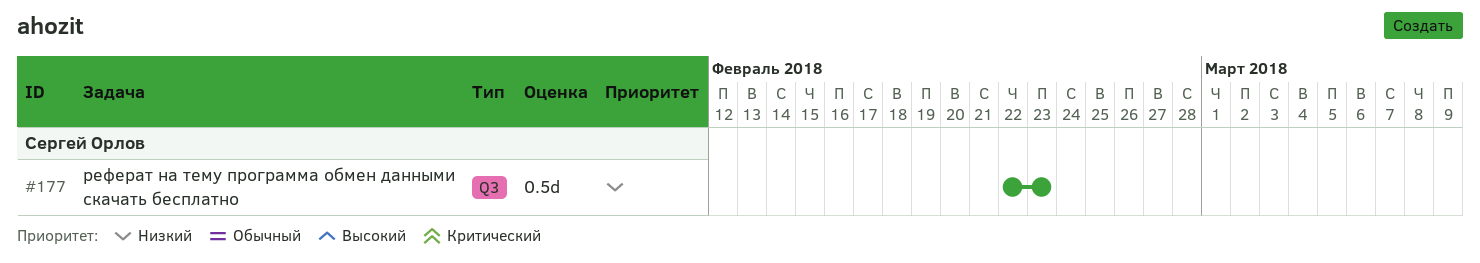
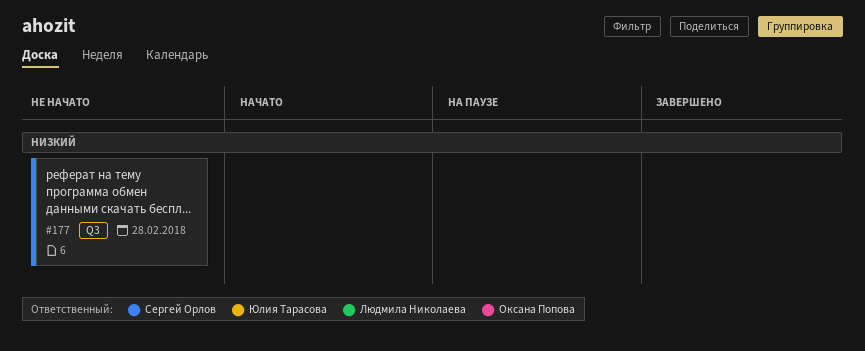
#177, due: Feb 23 -> Feb 28

